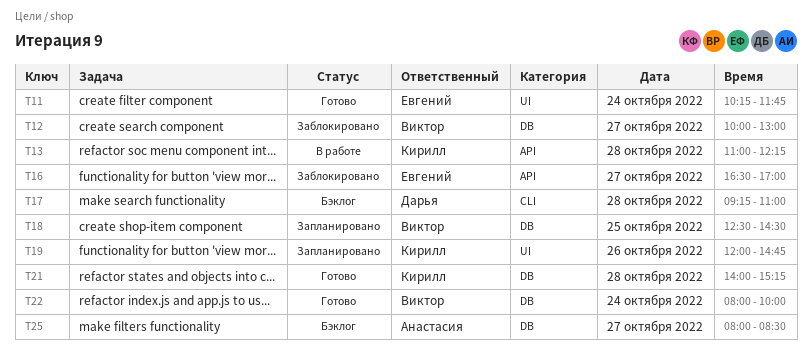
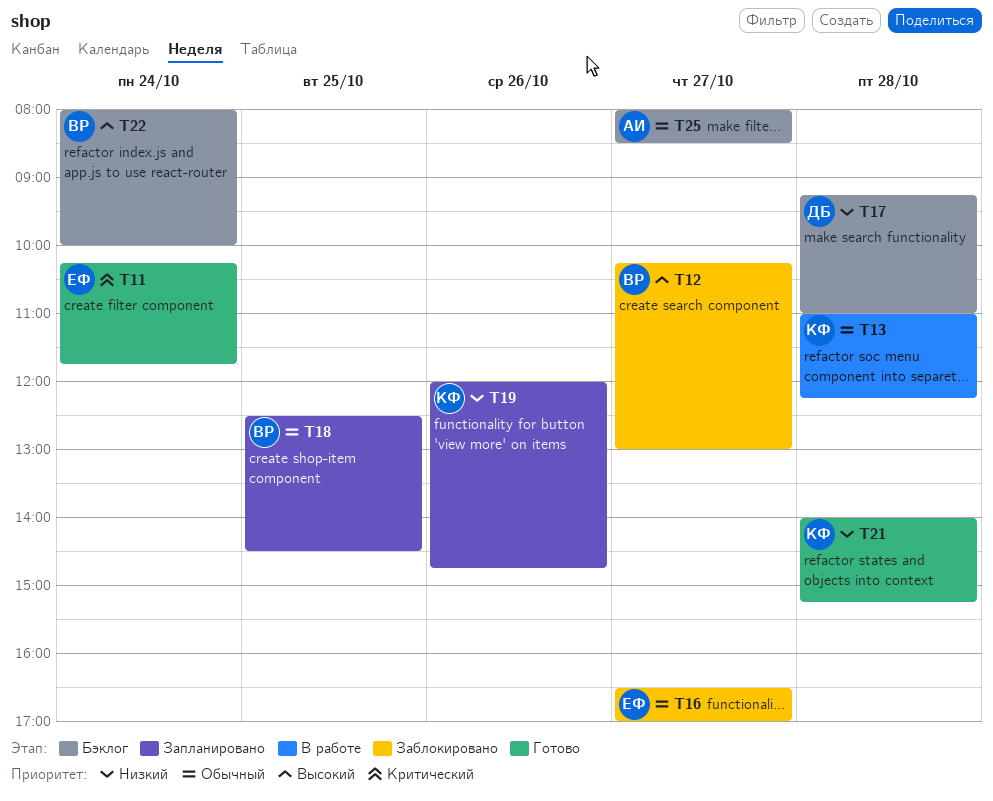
T12, begins: 10:00 -> 10:15
T22, status: Готово -> Бэклог

